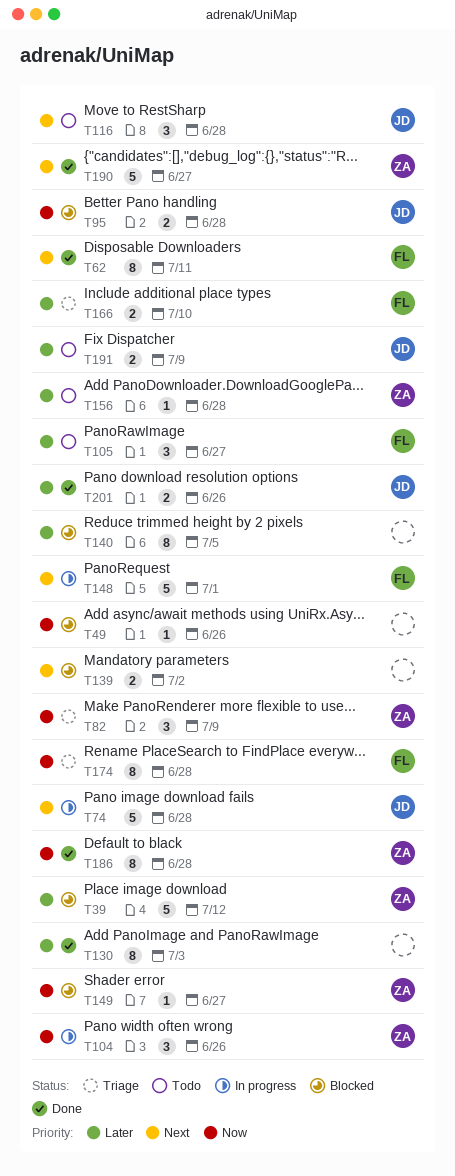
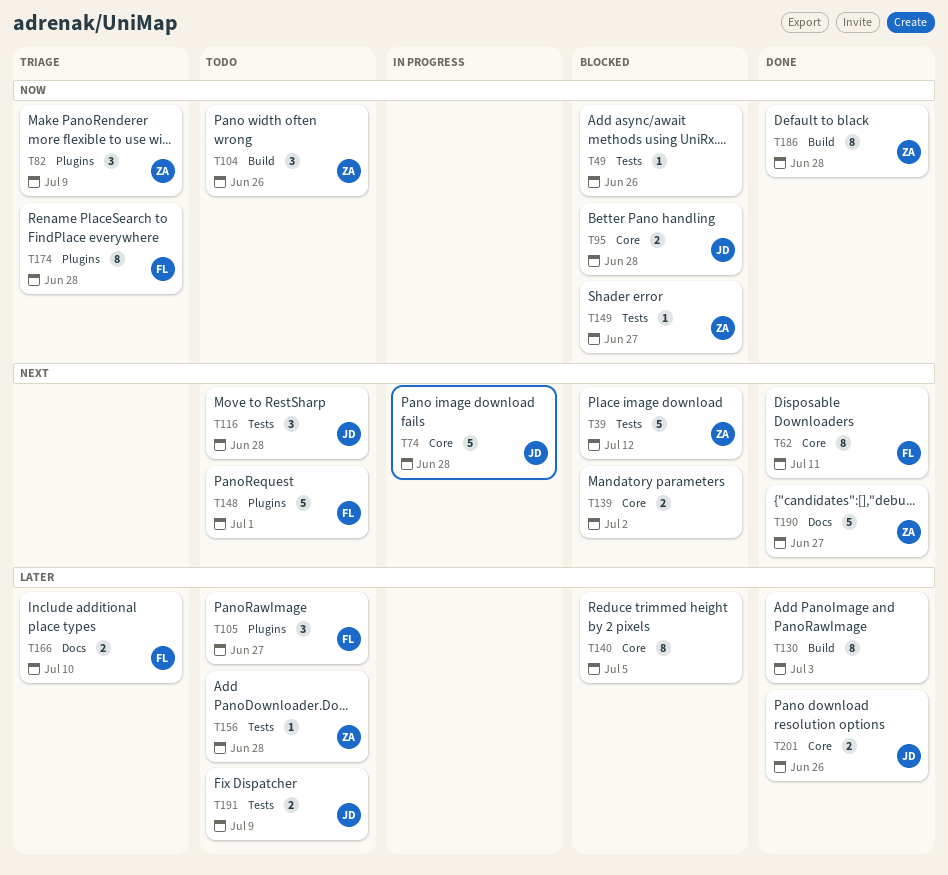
T39, priority: Later -> Next
T104, status: In progress -> Todo
T148, status: In progress -> Todo

